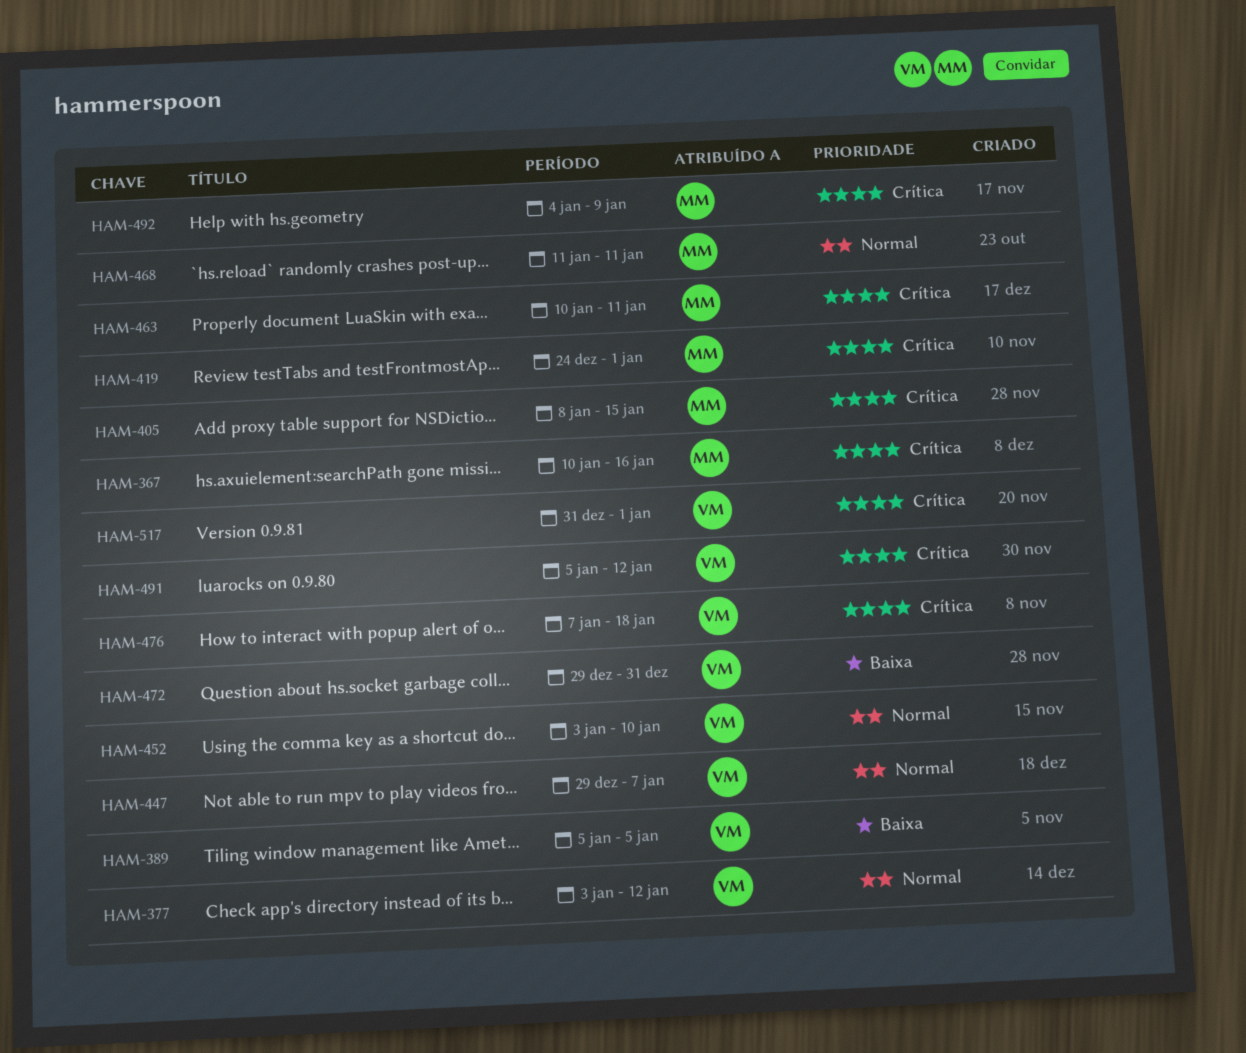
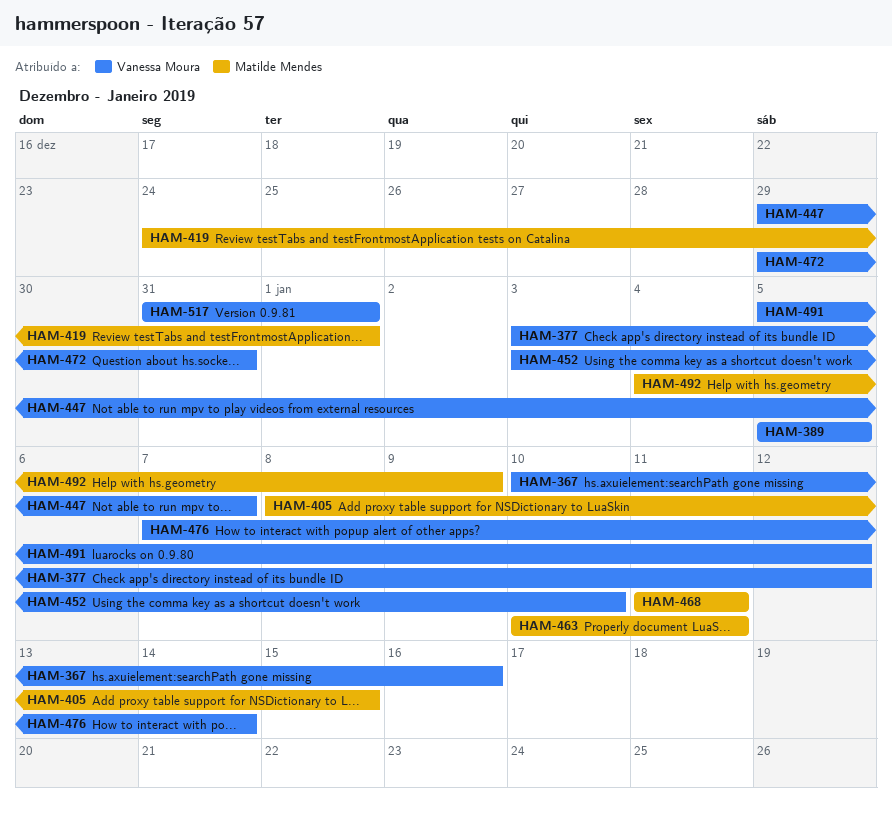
HAM-367, owner: Matilde Mendes -> Vanessa Moura
HAM-476, due: Jan 18 -> Jan 14

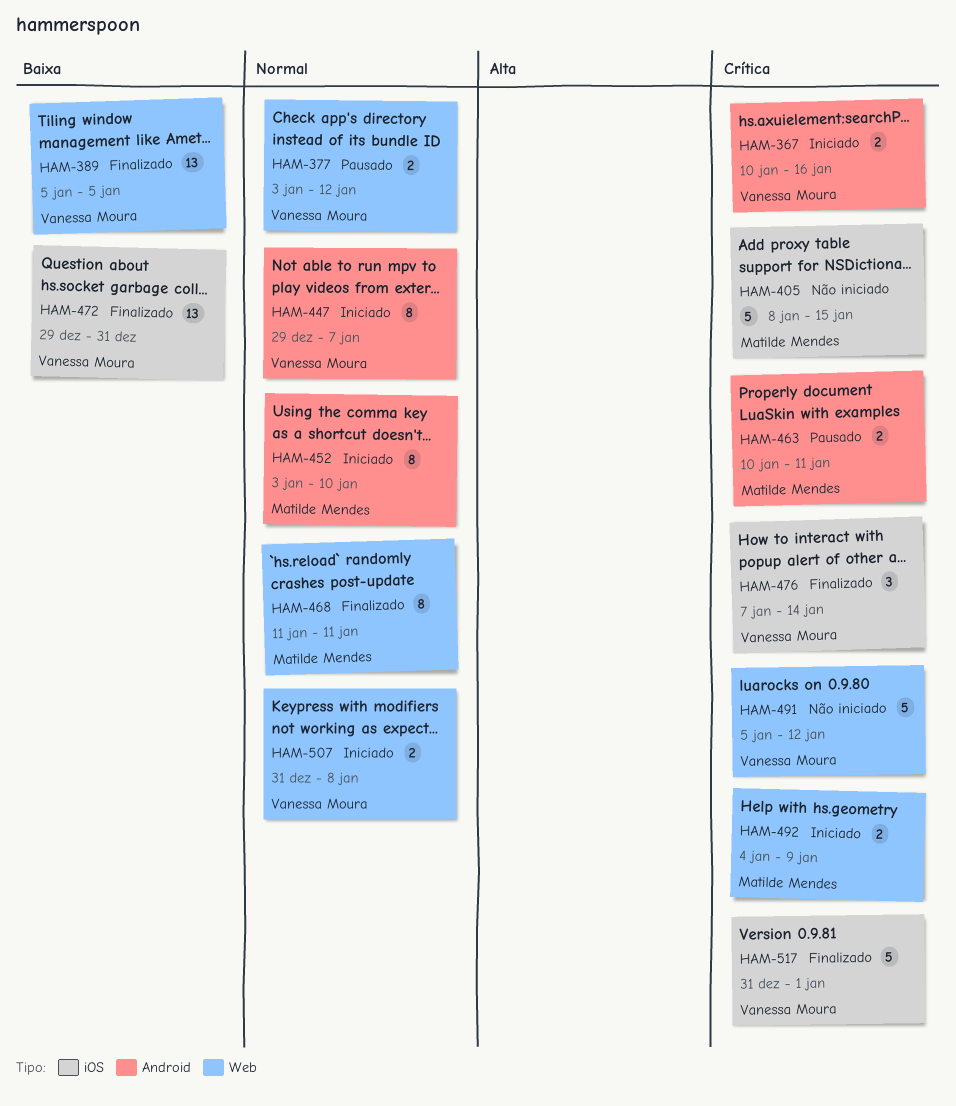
HAM-419: present -> none
HAM-452, owner: Vanessa Moura -> Matilde Mendes
HAM-507: none -> present

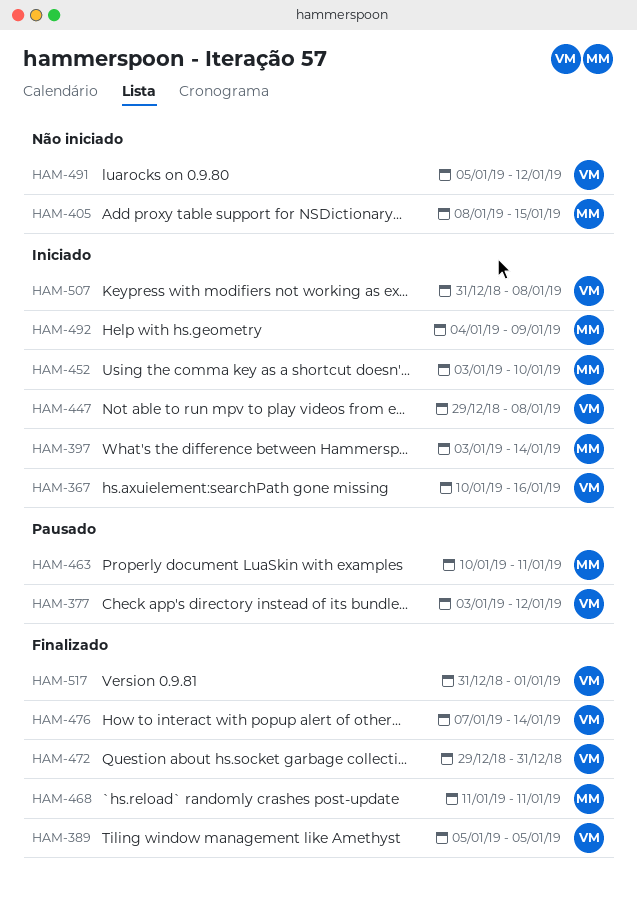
HAM-397: none -> present
HAM-447, due: Jan 7 -> Jan 8

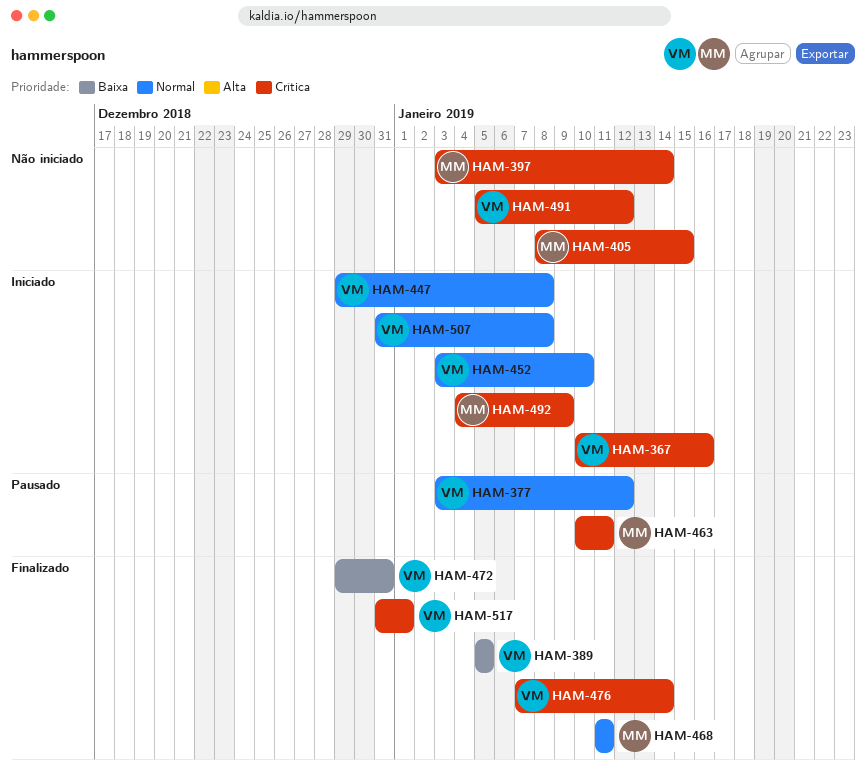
HAM-397, status: Iniciado -> Não iniciado
HAM-452, owner: MM -> VM

